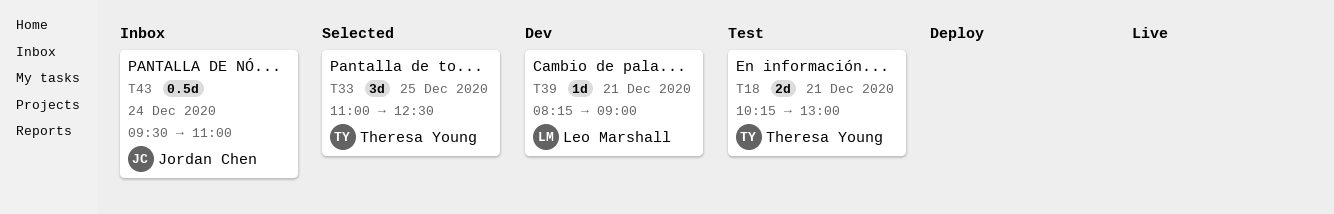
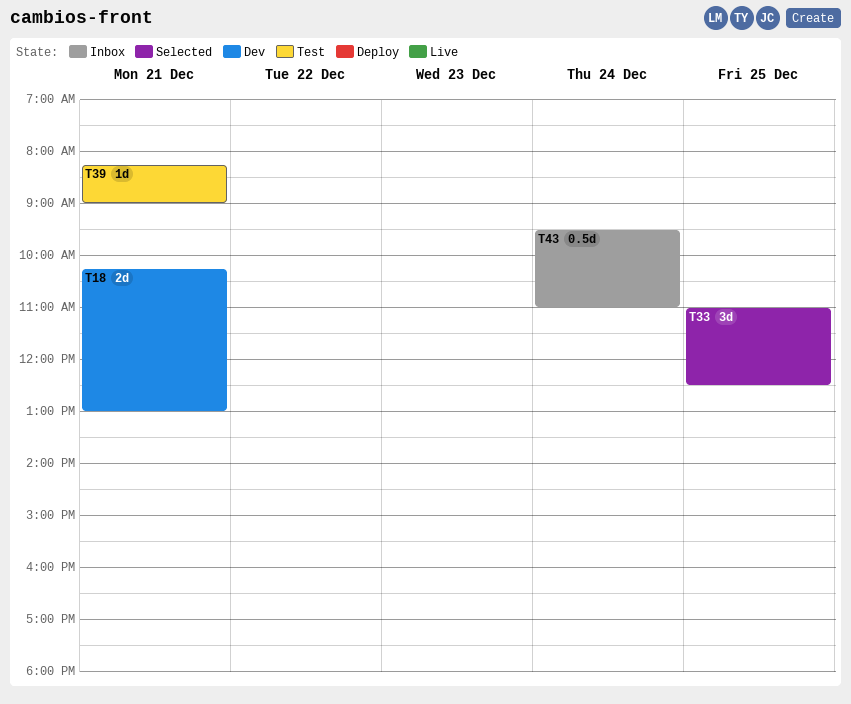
T18, status: Test -> Dev
T39, status: Dev -> Test

